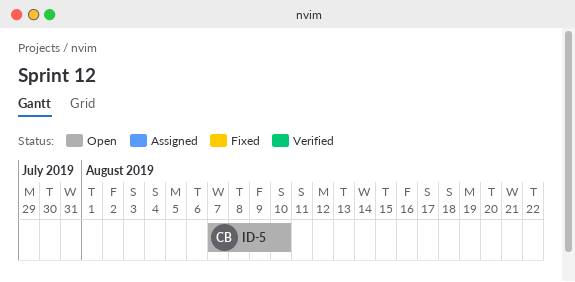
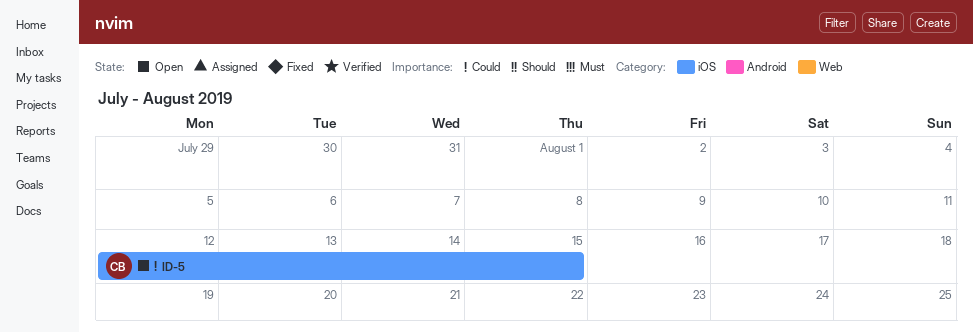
ID-5, start: Aug 7 -> Aug 12
ID-5, due: Aug 10 -> Aug 15

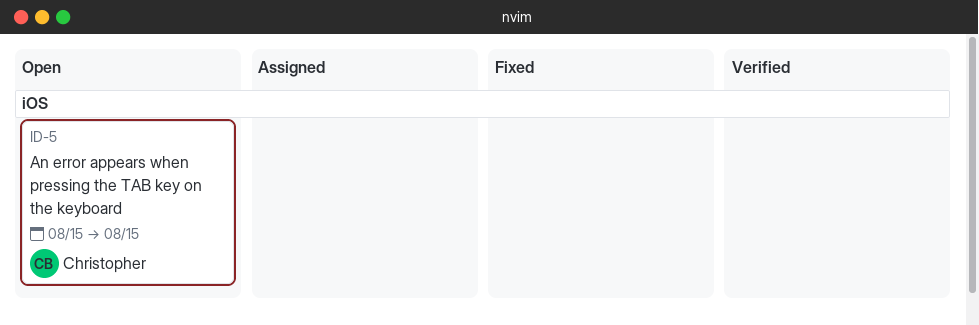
ID-5, start: Aug 12 -> Aug 15

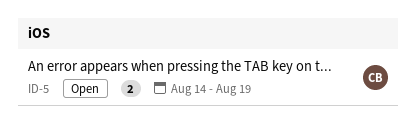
ID-5, start: Aug 15 -> Aug 14
ID-5, due: Aug 15 -> Aug 19

